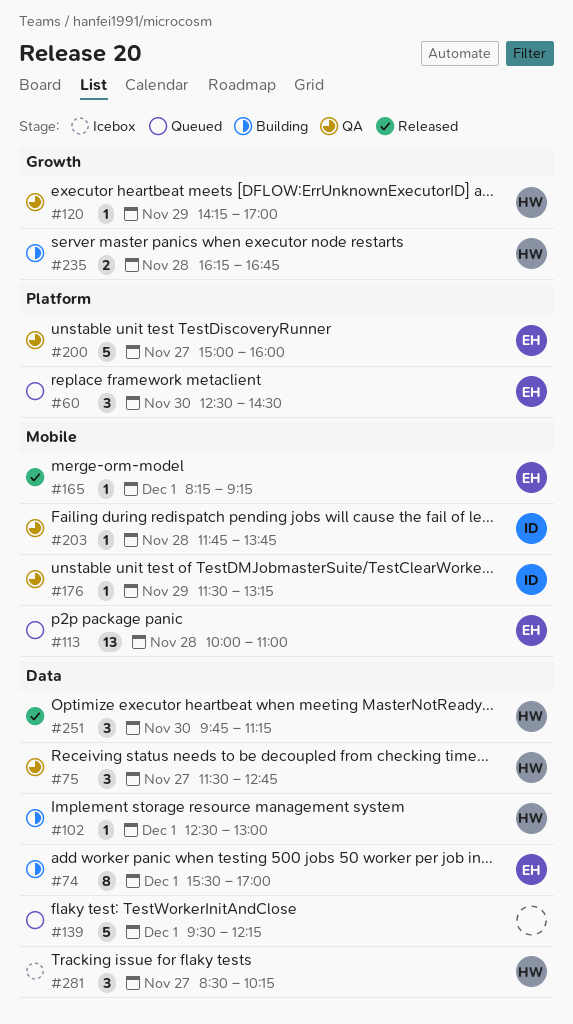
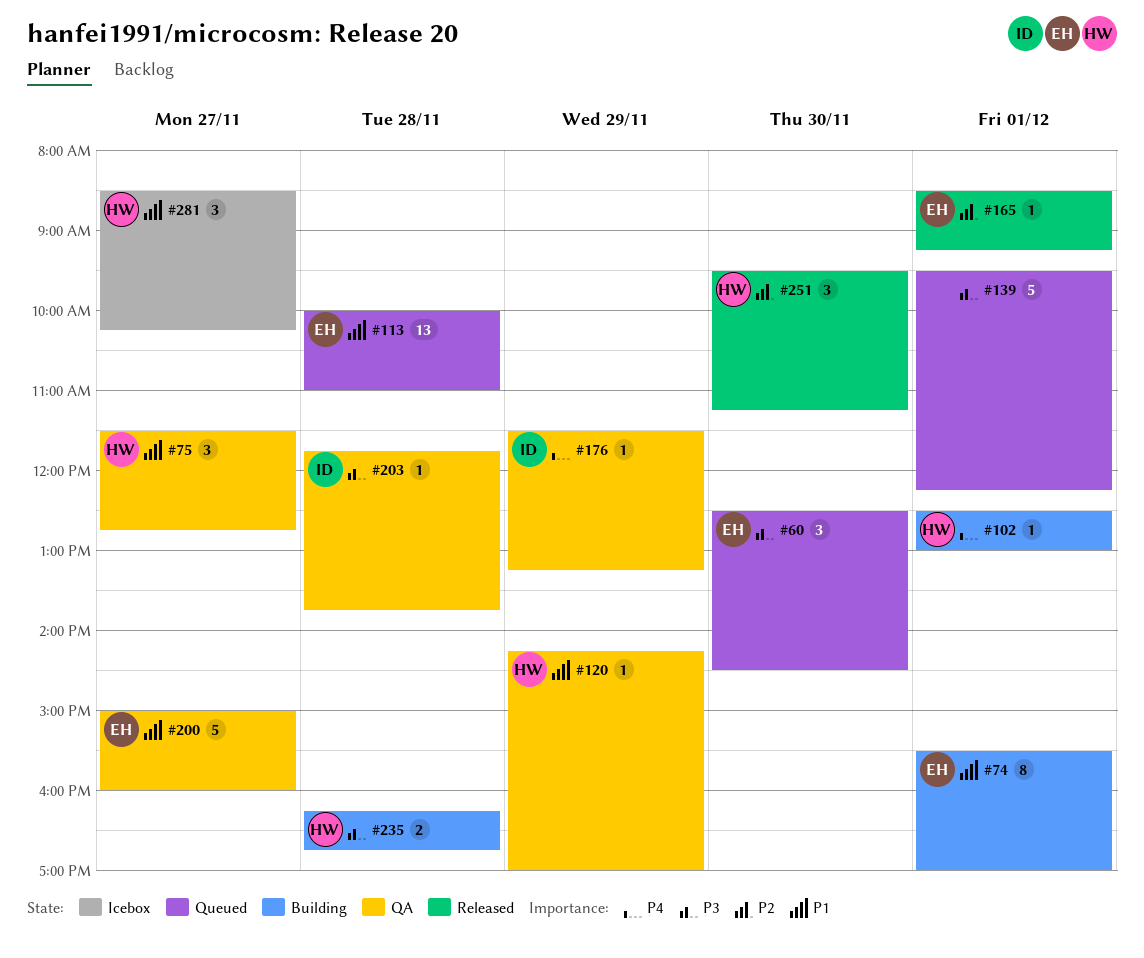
#165, begins: 08:15 -> 08:30
#251, begins: 09:45 -> 09:30

